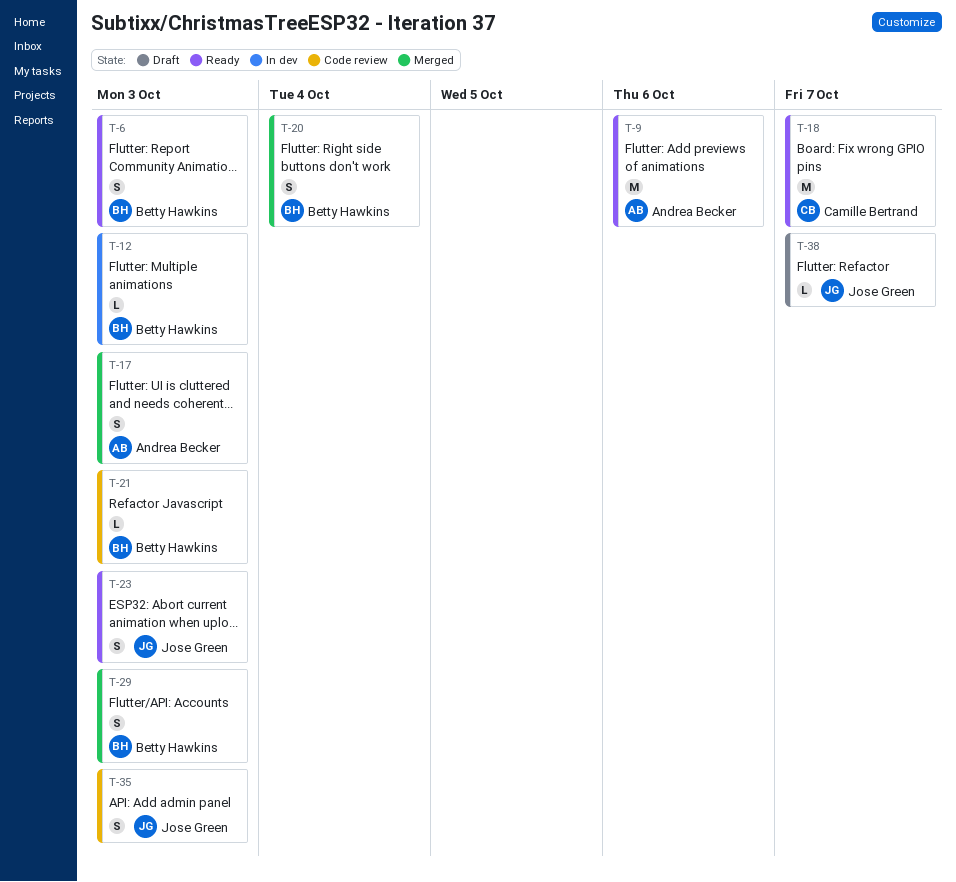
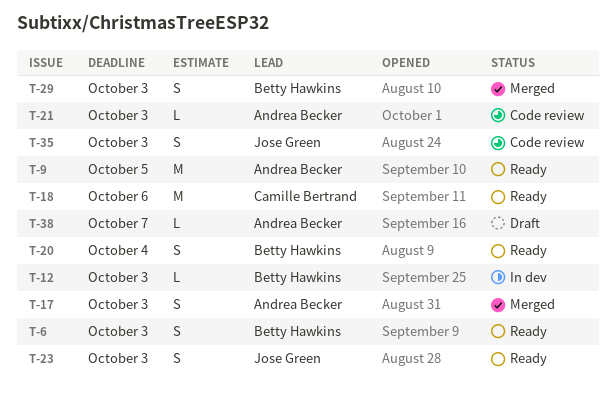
T-9, due: Oct 6 -> Oct 5
T-18, due: Oct 7 -> Oct 6
T-20, status: Merged -> Ready
T-21, owner: Betty Hawkins -> Andrea Becker
T-38, owner: Jose Green -> Andrea Becker

